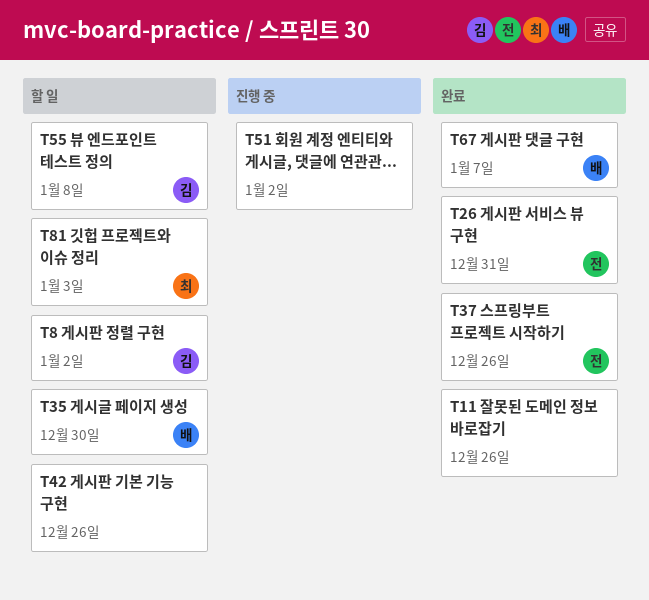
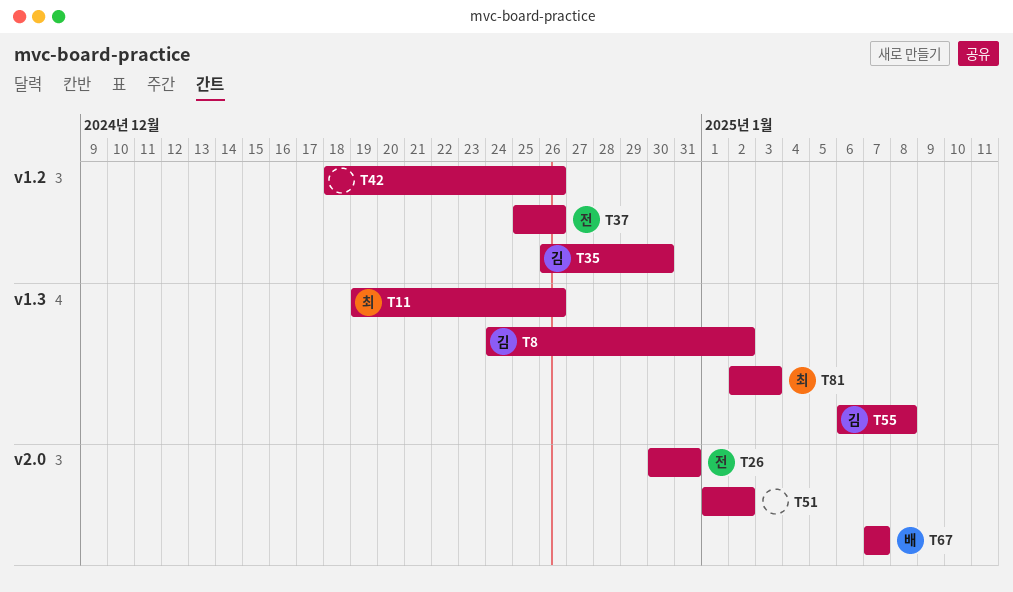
T11, owner: none -> 최
T35, owner: 배 -> 김

